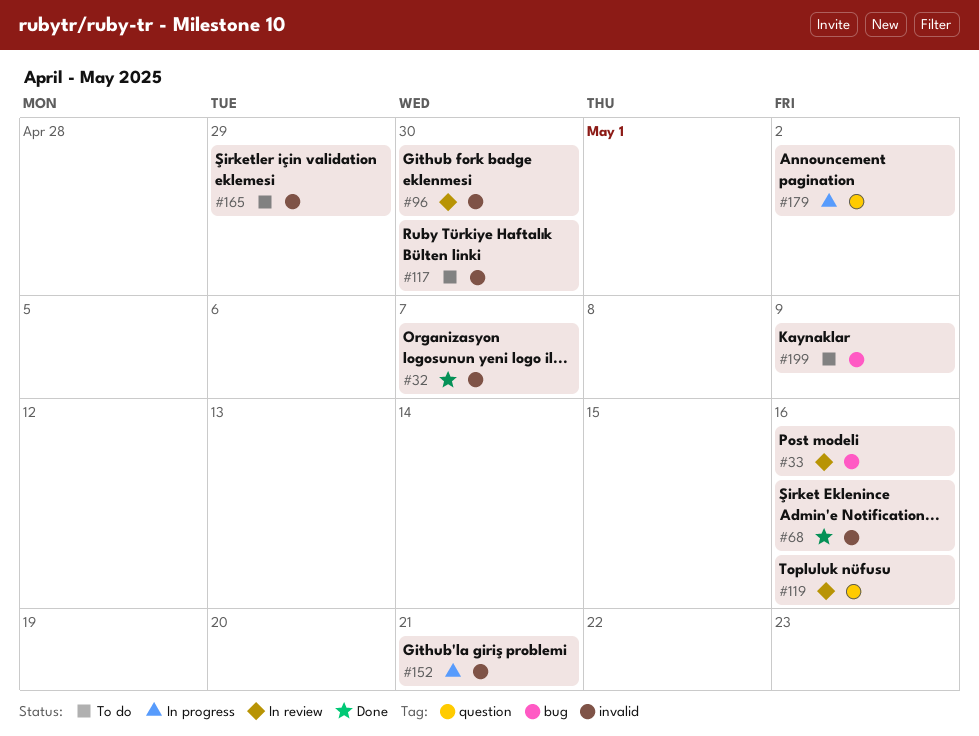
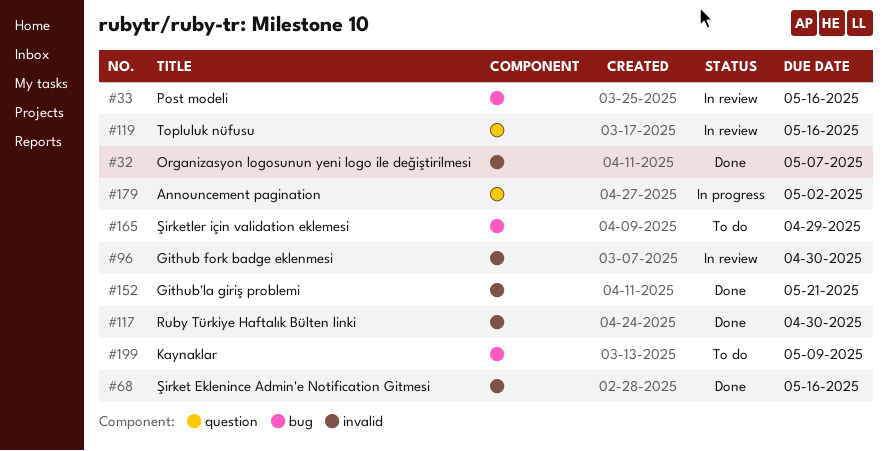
#117, status: To do -> Done
#152, status: In progress -> Done
#165, label: invalid -> bug

